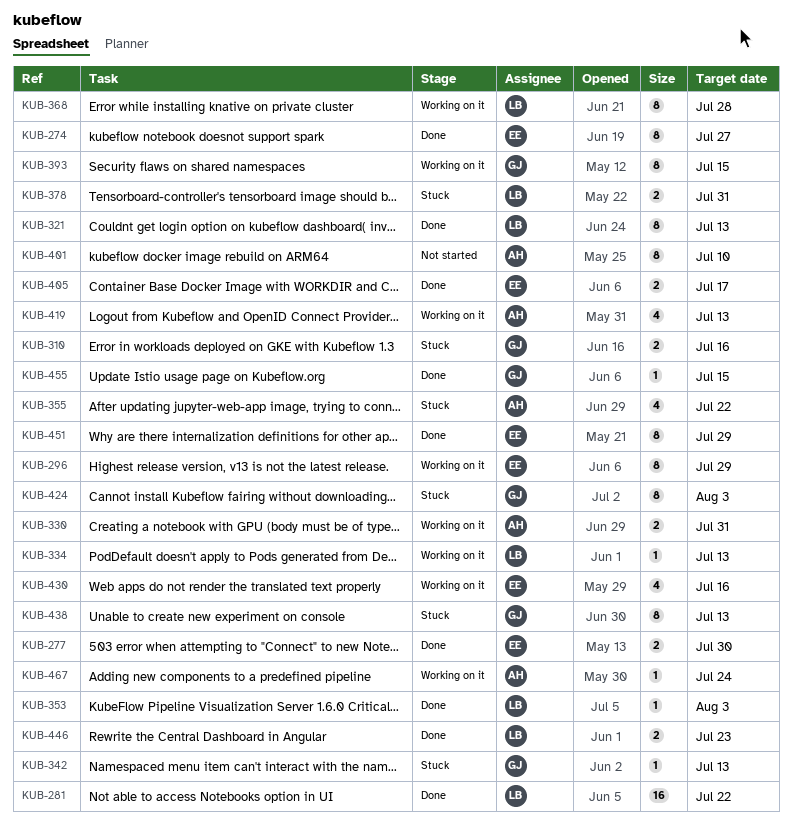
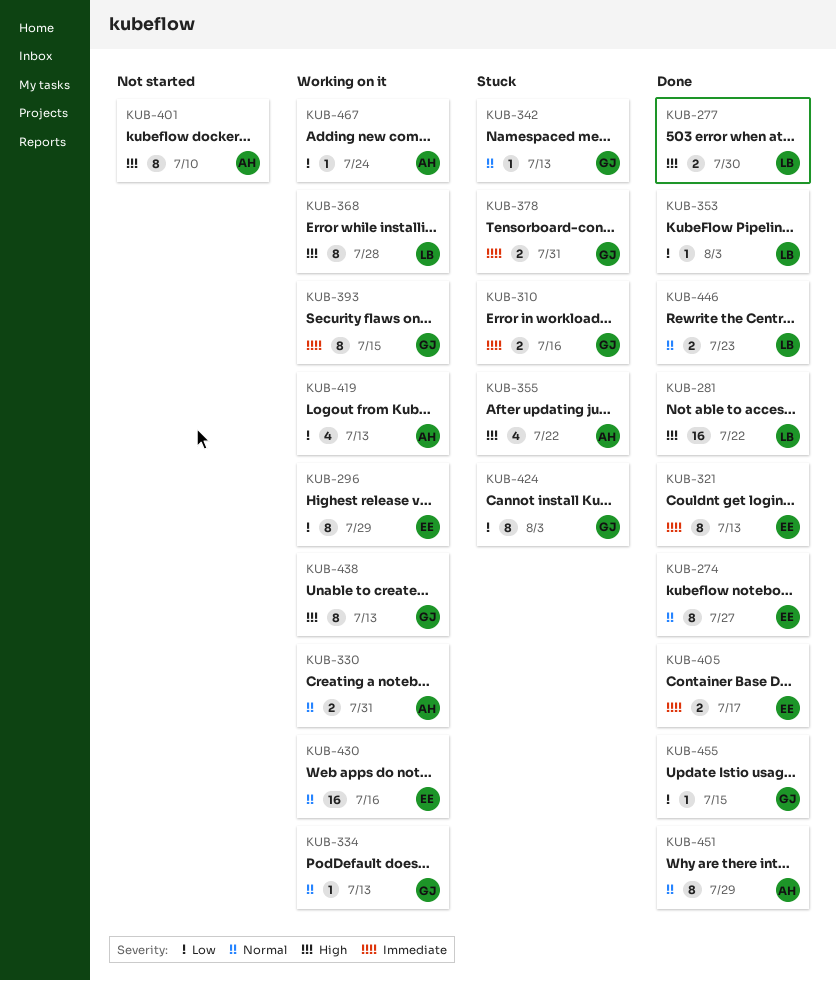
KUB-277, owner: EE -> LB
KUB-321, owner: LB -> EE
KUB-334, owner: LB -> GJ
KUB-378, owner: LB -> GJ
KUB-430, estimate: 4 -> 16
KUB-438, status: Stuck -> Working on it
KUB-451, owner: EE -> AH

